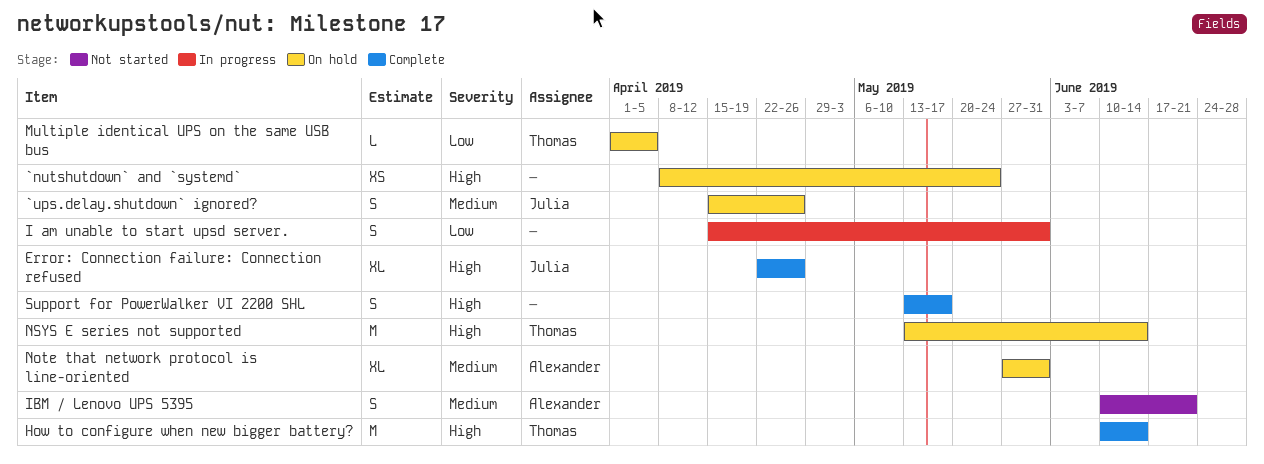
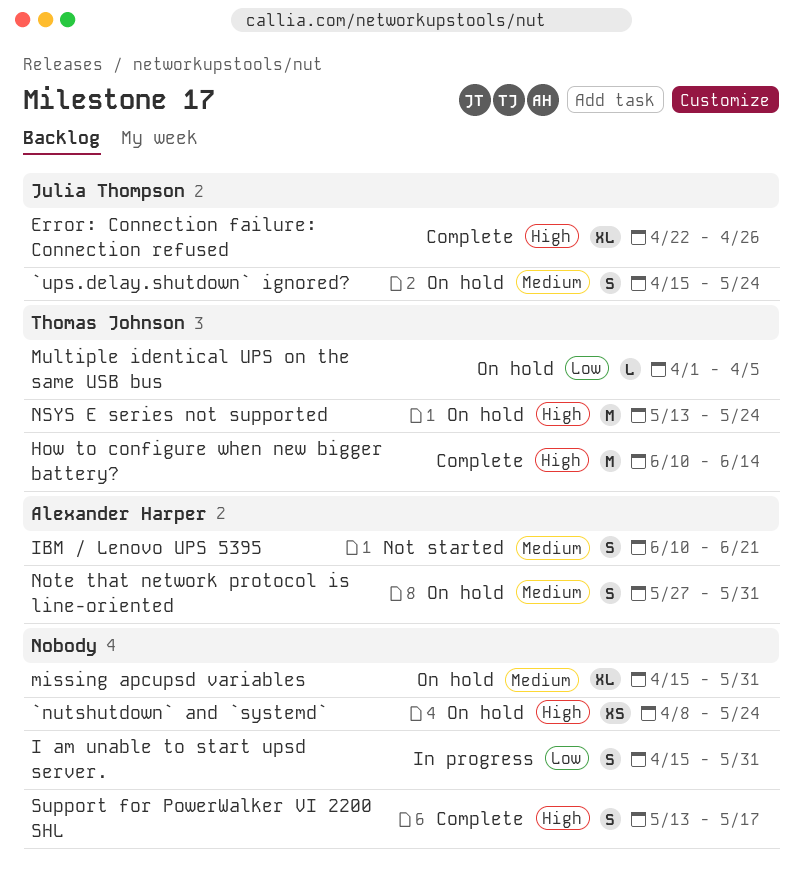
`ups.delay.shutdown` ignored?, due: Apr 26 -> May 24
missing apcupsd variables: none -> present
Note that network protocol is line-oriented, estimate: XL -> S
NSYS E series not supported, due: Jun 14 -> May 24

